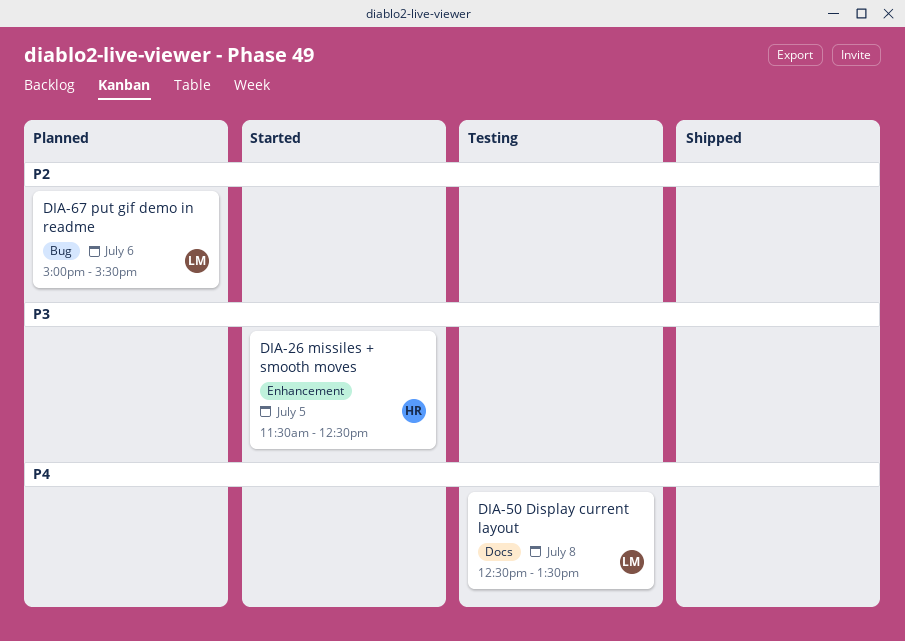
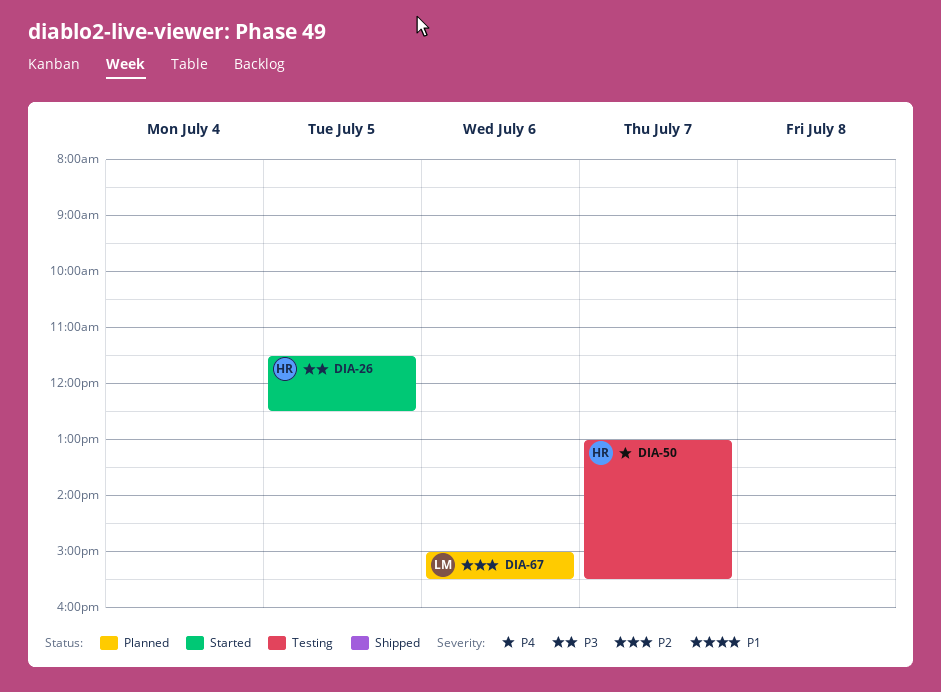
DIA-50, owner: LM -> HR
DIA-50, day: Jul 8 -> Jul 7
DIA-50, begins: 12:30 -> 13:00
DIA-50, ends: 13:30 -> 15:30

